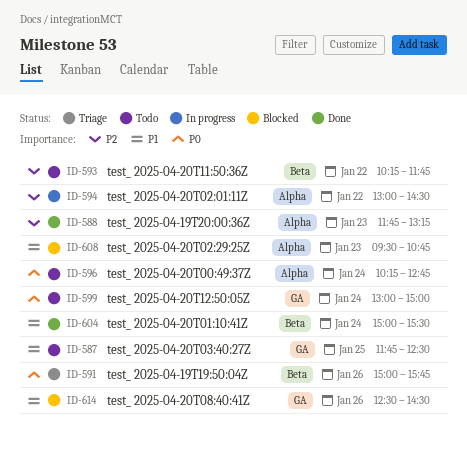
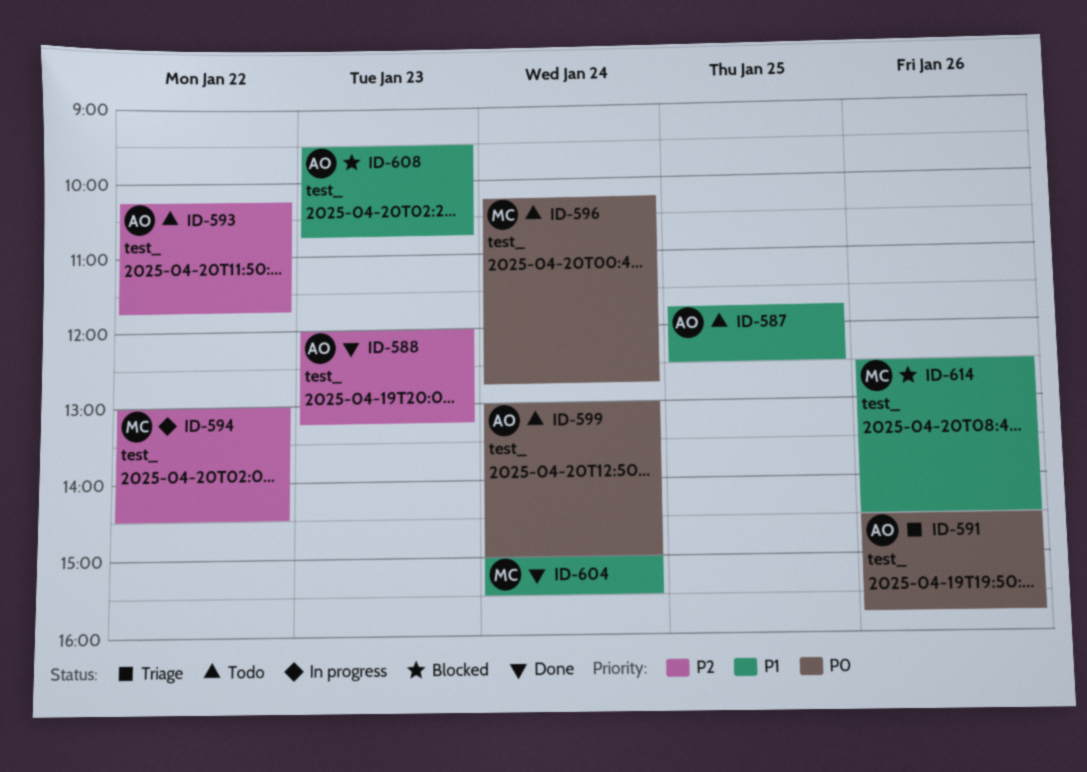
ID-588, begins: 11:45 -> 12:00
ID-591, begins: 15:00 -> 14:30

